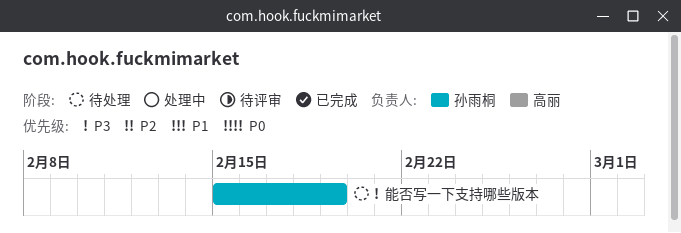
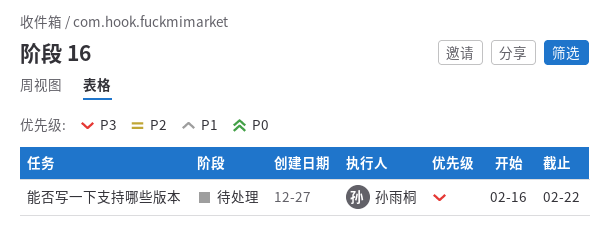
能否写一下支持哪些版本, start: Feb 15 -> Feb 16
能否写一下支持哪些版本, due: Feb 19 -> Feb 22

